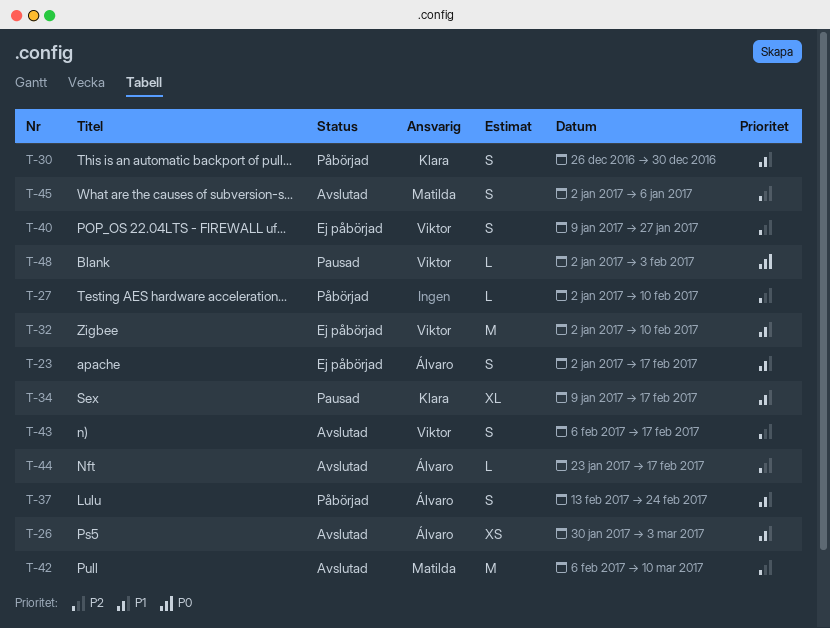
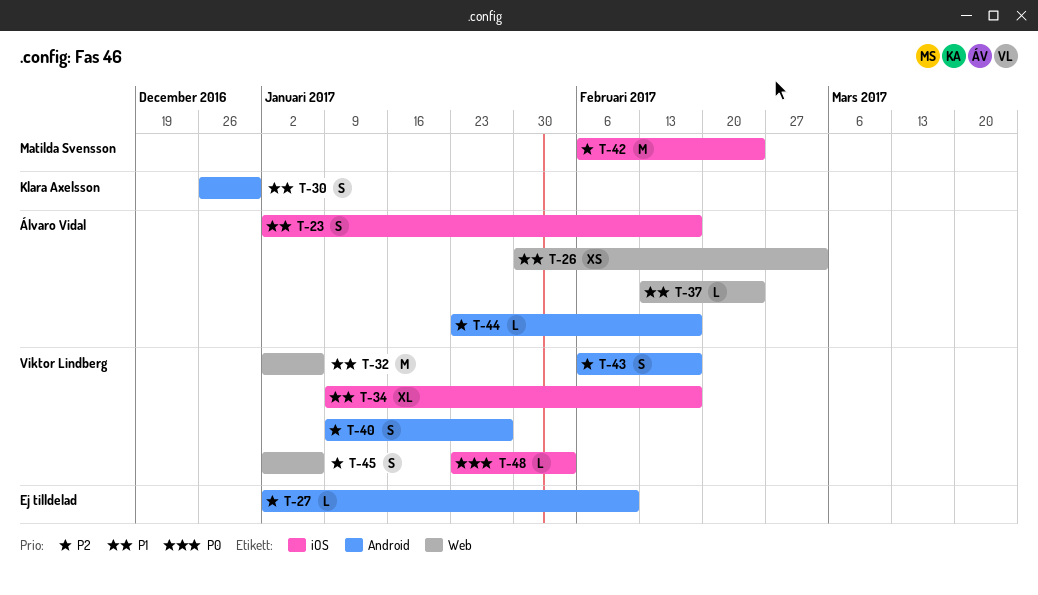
T-32, due: Feb 10 -> Jan 6
T-34, owner: Klara Axelsson -> Viktor Lindberg
T-37, estimate: S -> L
T-42, due: Mar 10 -> Feb 24
T-45, owner: Matilda Svensson -> Viktor Lindberg
T-48, start: Jan 2 -> Jan 23

